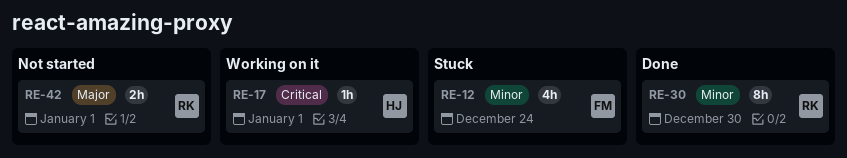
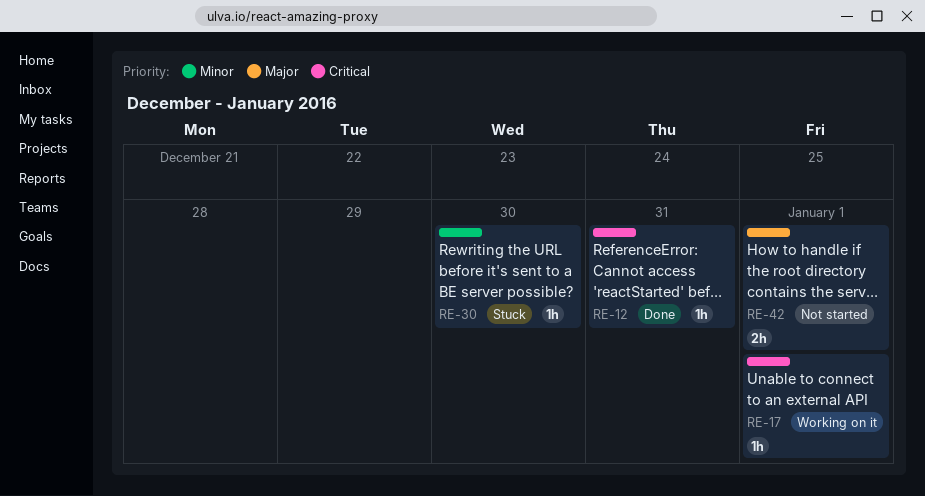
RE-12, status: Stuck -> Done
RE-12, priority: Minor -> Critical
RE-12, estimate: 4h -> 1h
RE-12, due: Dec 24 -> Dec 31
RE-30, status: Done -> Stuck
RE-30, estimate: 8h -> 1h

